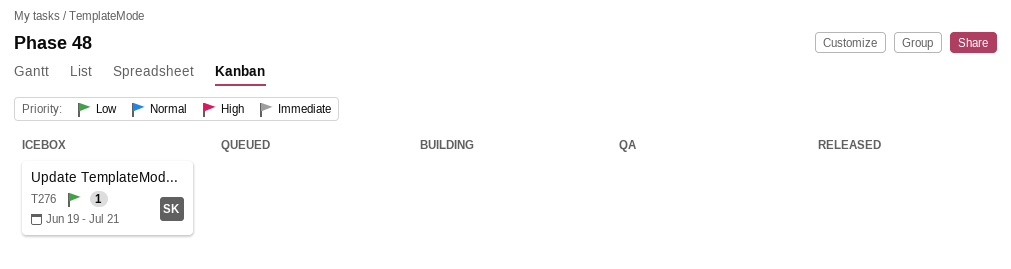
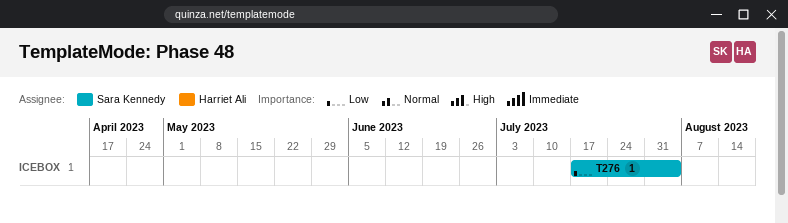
T276, start: Jun 19 -> Jul 17
T276, due: Jul 21 -> Aug 4

